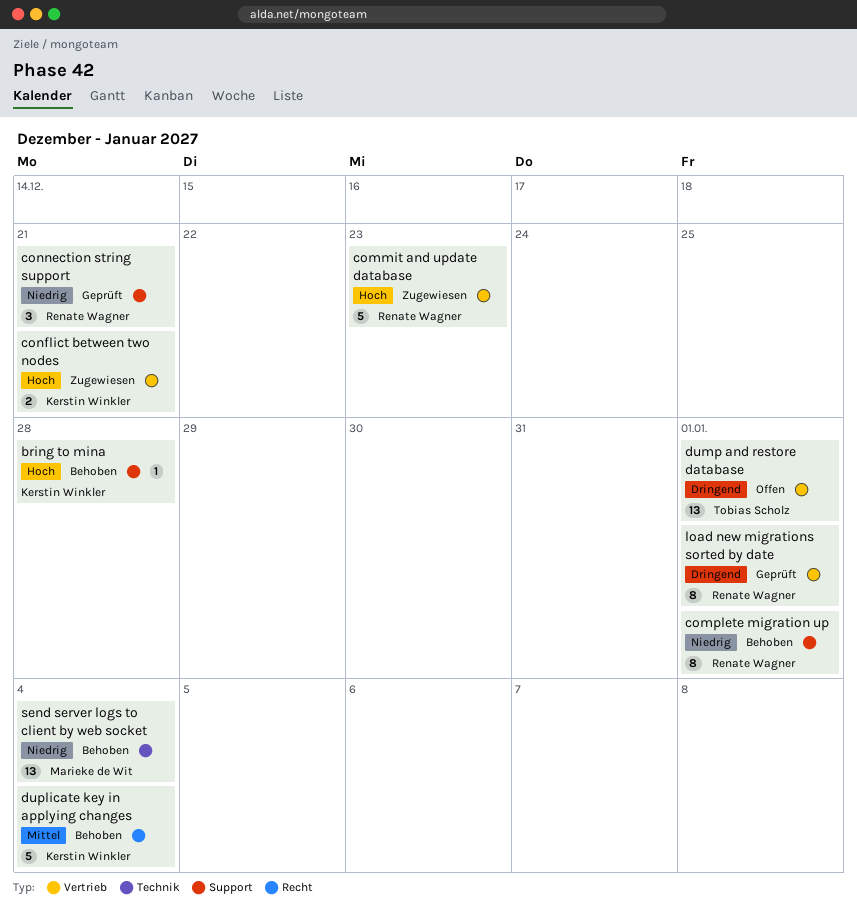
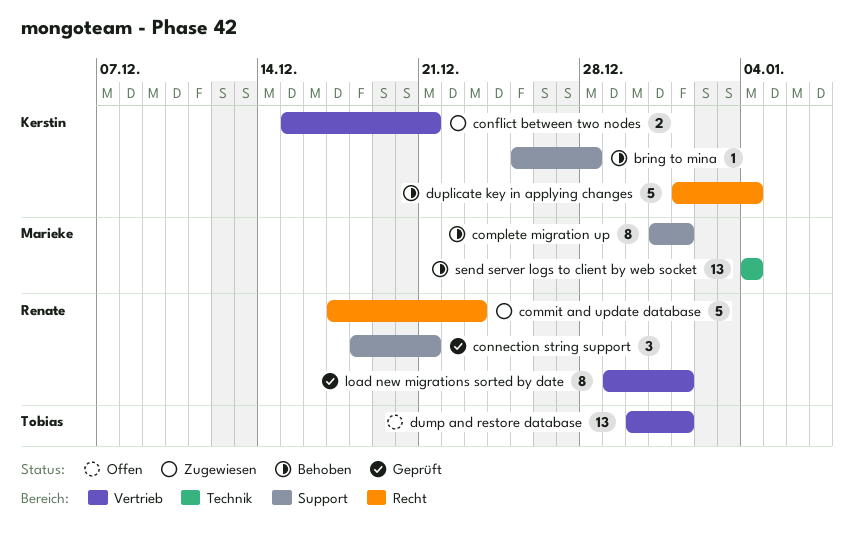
commit and update database, label: Vertrieb -> Recht
complete migration up, owner: Renate Wagner -> Marieke de Wit

